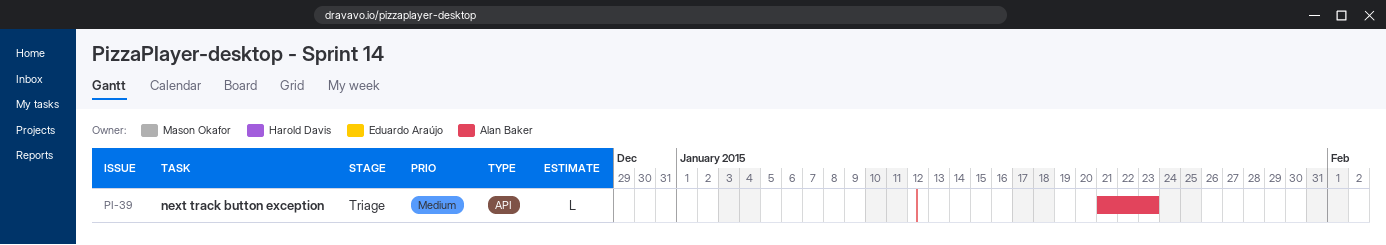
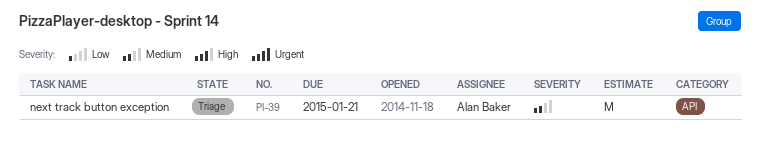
PI-39, estimate: L -> M
PI-39, due: Jan 23 -> Jan 21

